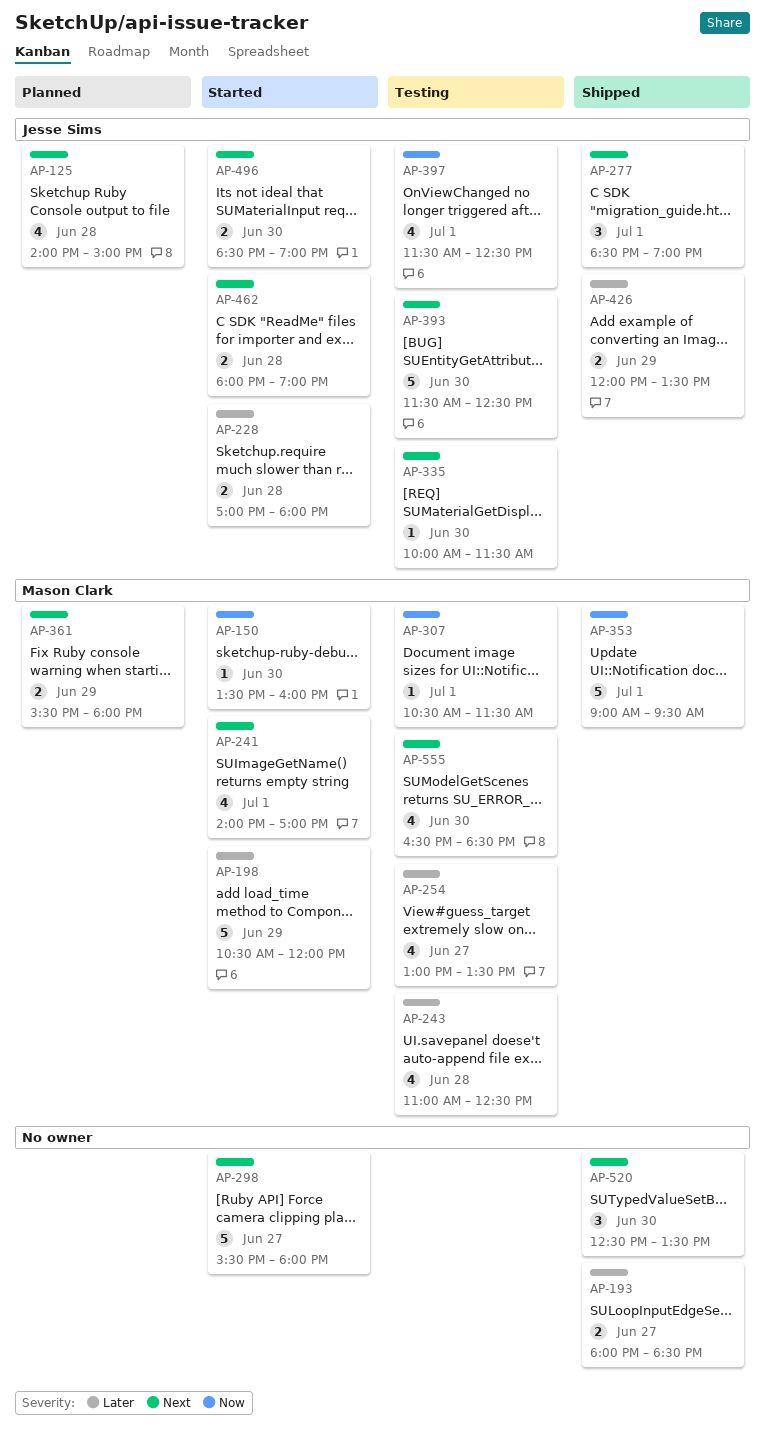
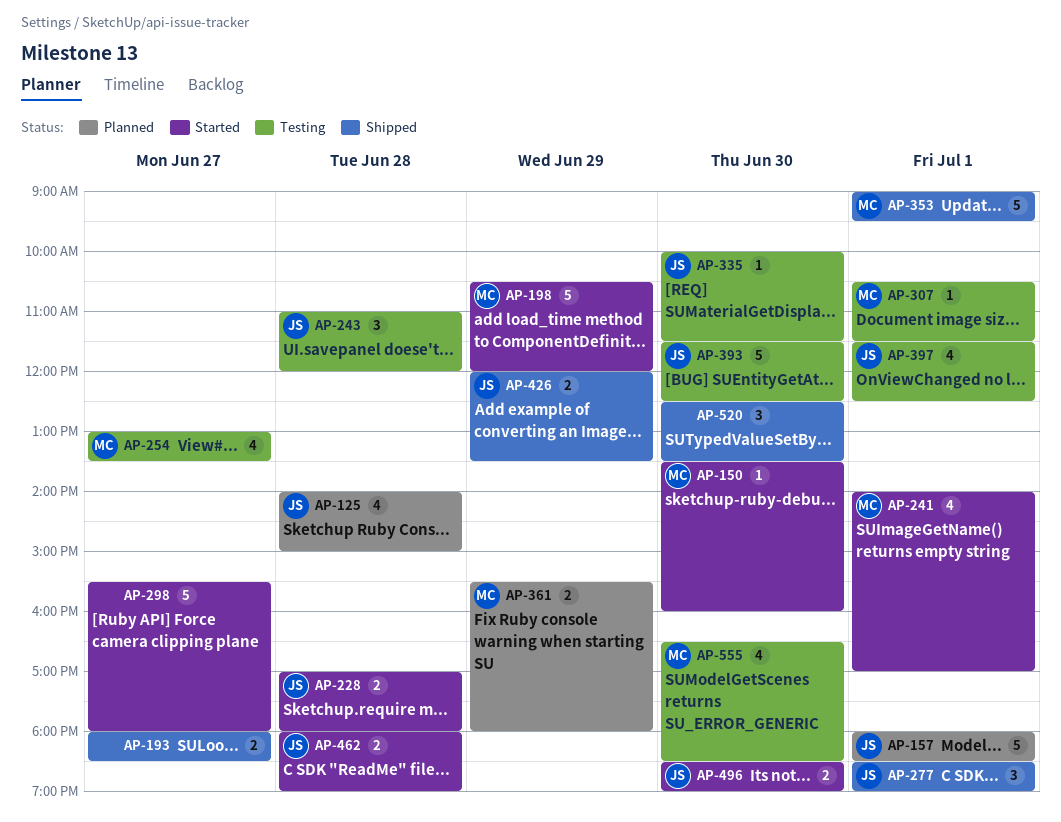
AP-157: none -> present
AP-243, owner: Mason Clark -> Jesse Sims
AP-243, estimate: 4 -> 3
AP-243, ends: 12:30 -> 12:00

